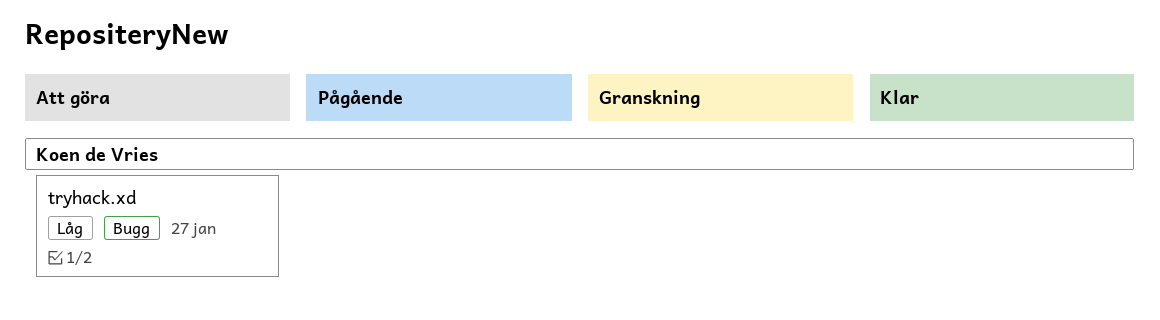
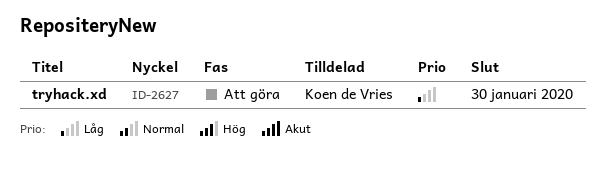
tryhack.xd, due: Jan 27 -> Jan 30

